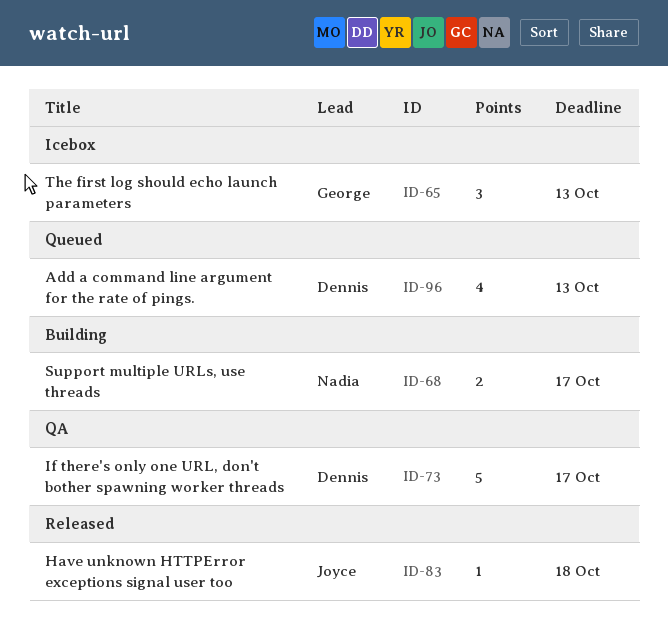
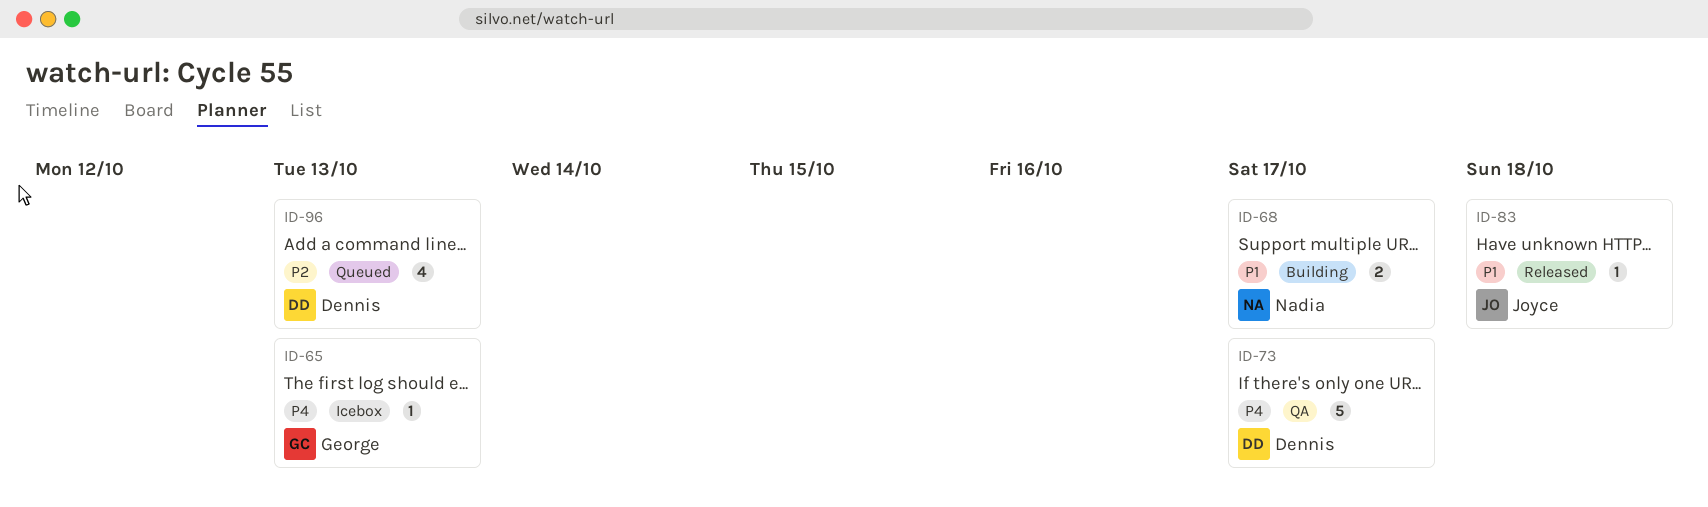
ID-65, estimate: 3 -> 1

